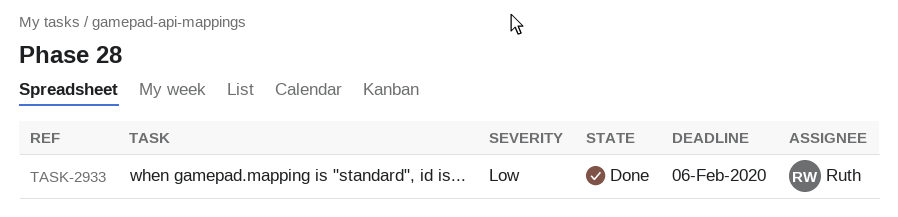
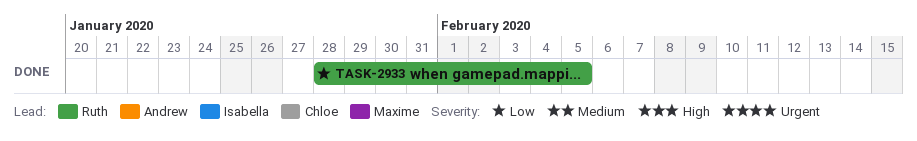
TASK-2933, due: Feb 6 -> Feb 5

